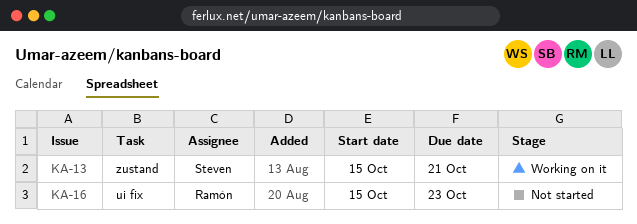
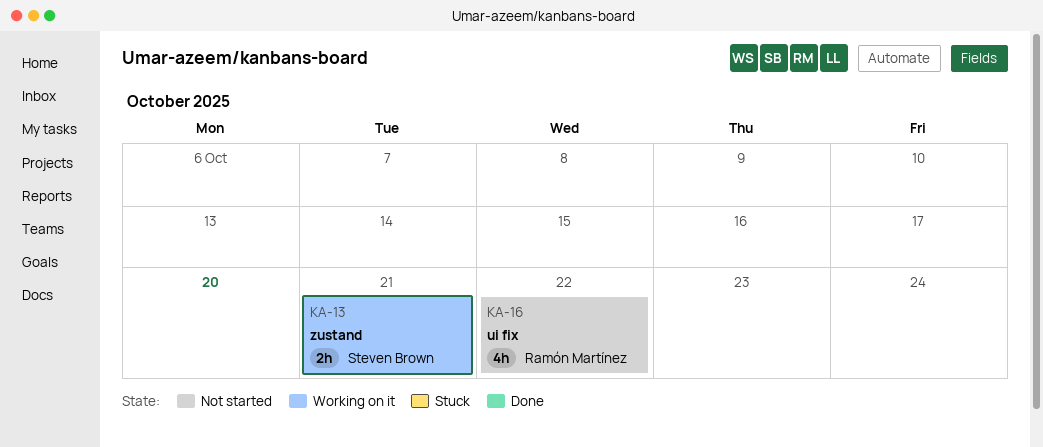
KA-16, due: Oct 23 -> Oct 22

